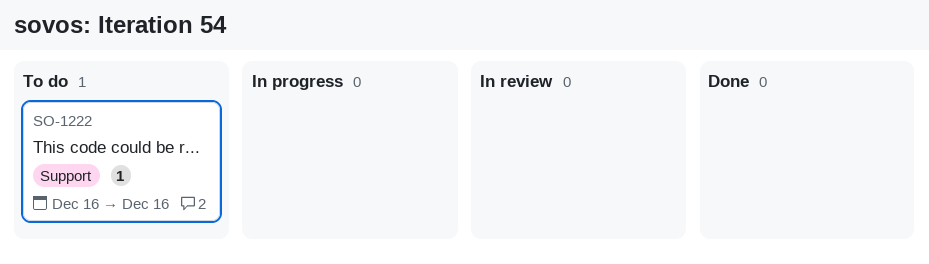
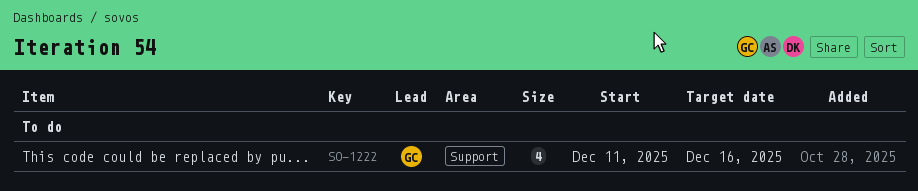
SO-1222, estimate: 1 -> 4
SO-1222, start: Dec 16 -> Dec 11

